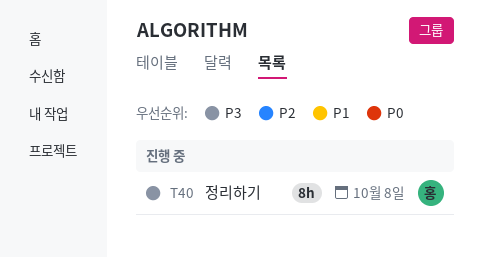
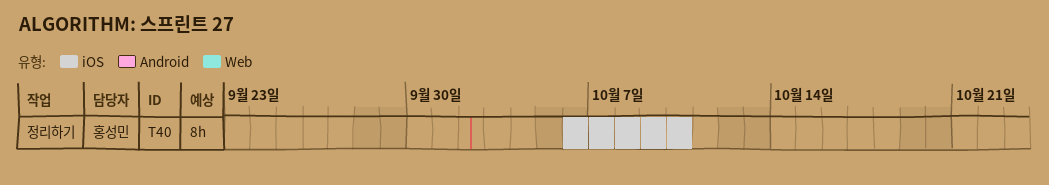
T40, due: Oct 8 -> Oct 10

